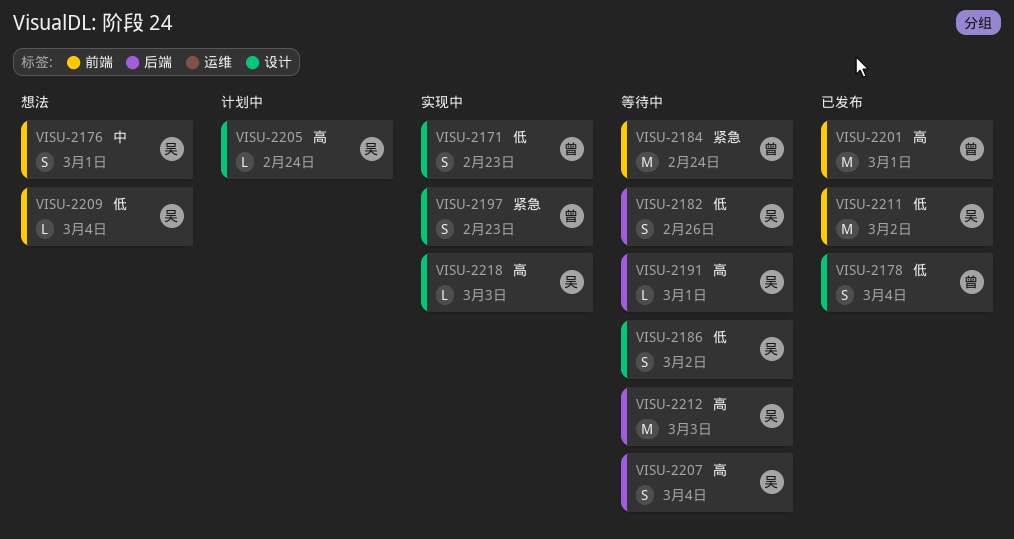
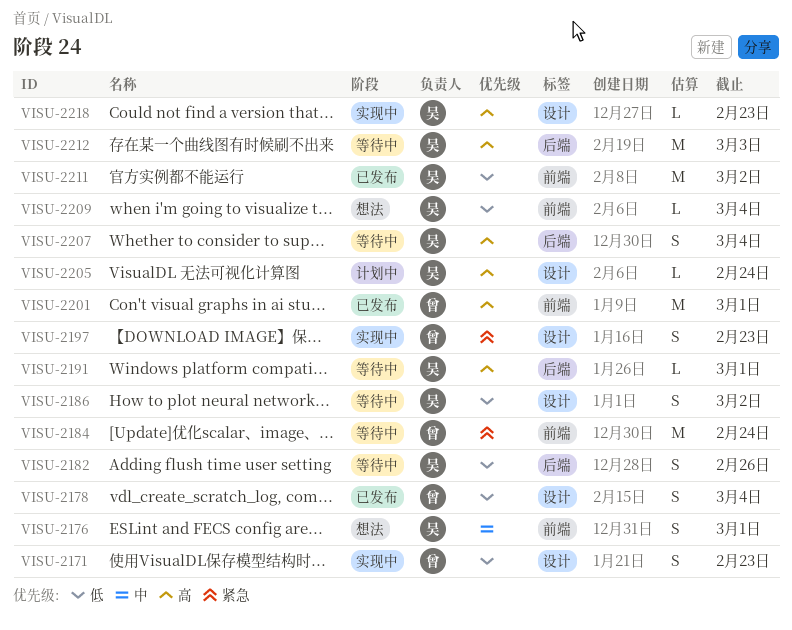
VISU-2218, due: Mar 3 -> Feb 23

